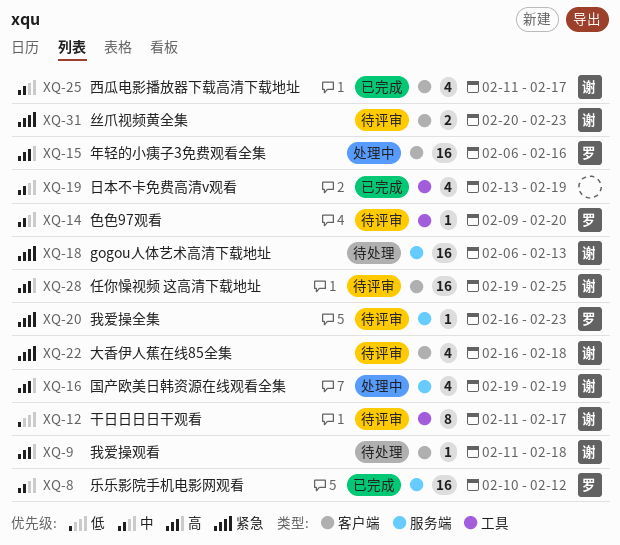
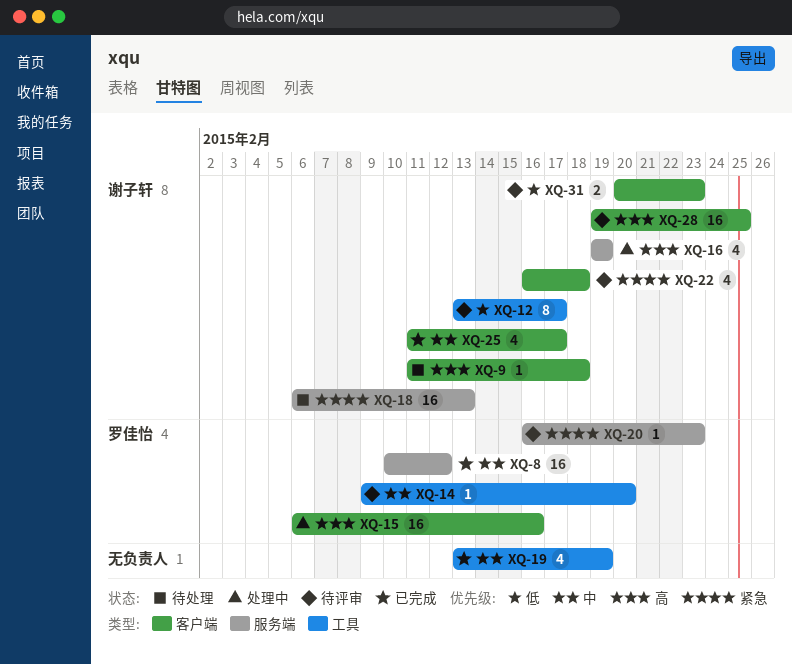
XQ-12, start: Feb 11 -> Feb 13
XQ-31, priority: 紧急 -> 低

